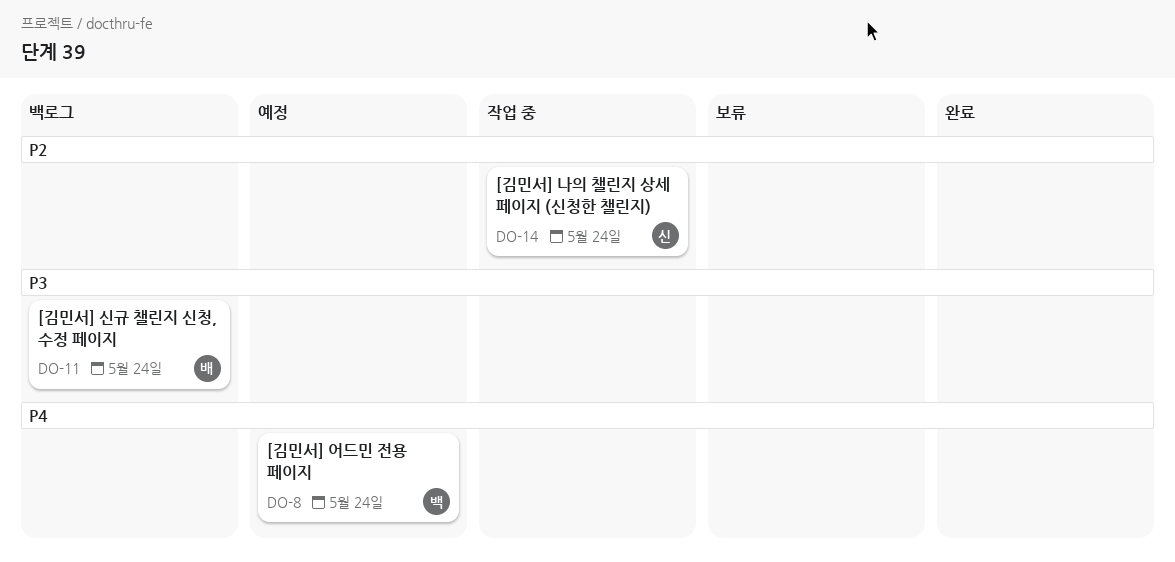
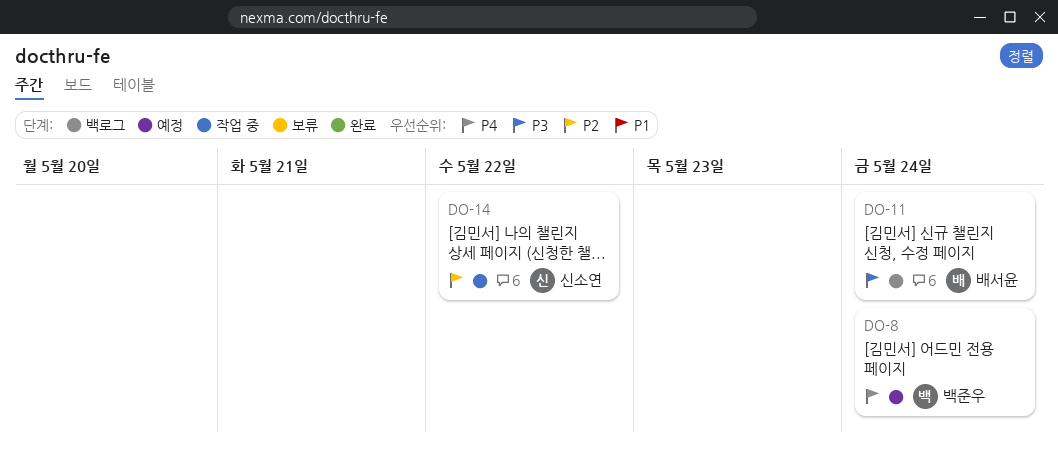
DO-14, due: May 24 -> May 22

